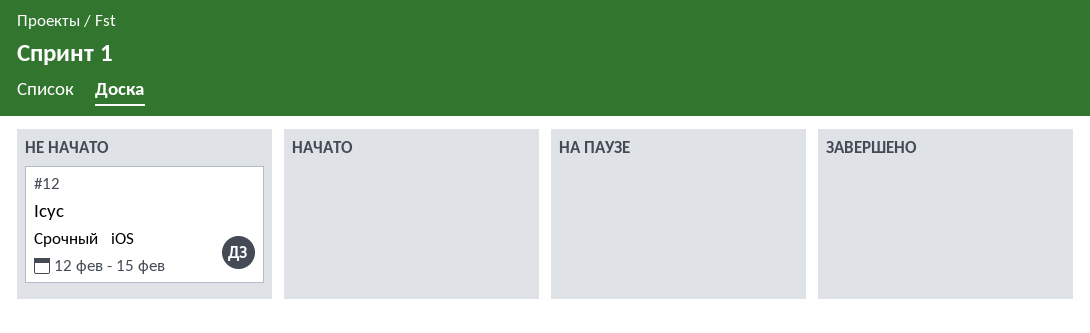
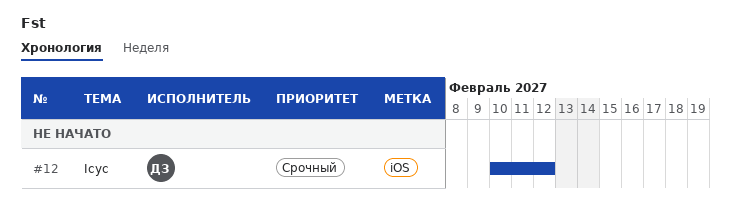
#12, start: Feb 12 -> Feb 10
#12, due: Feb 15 -> Feb 12

